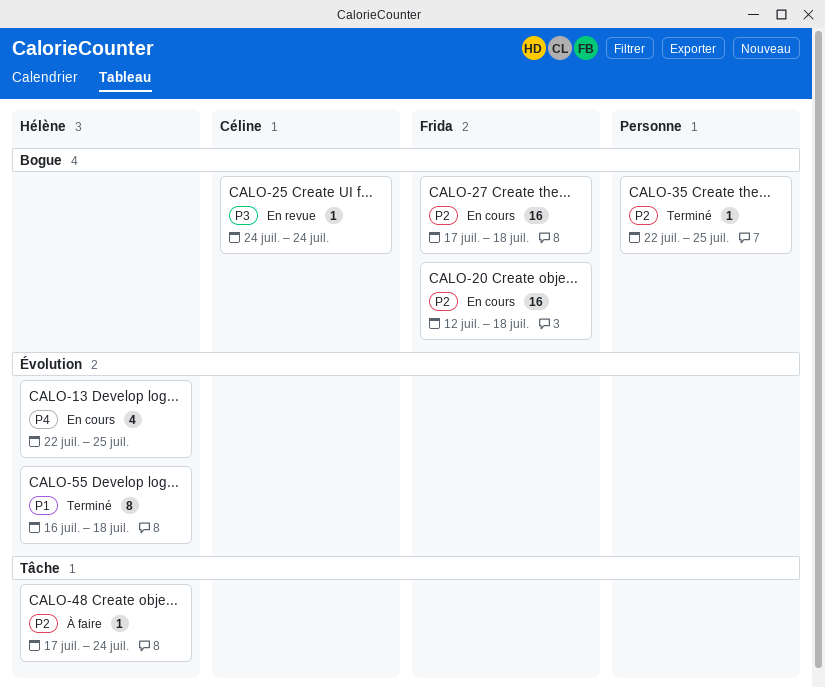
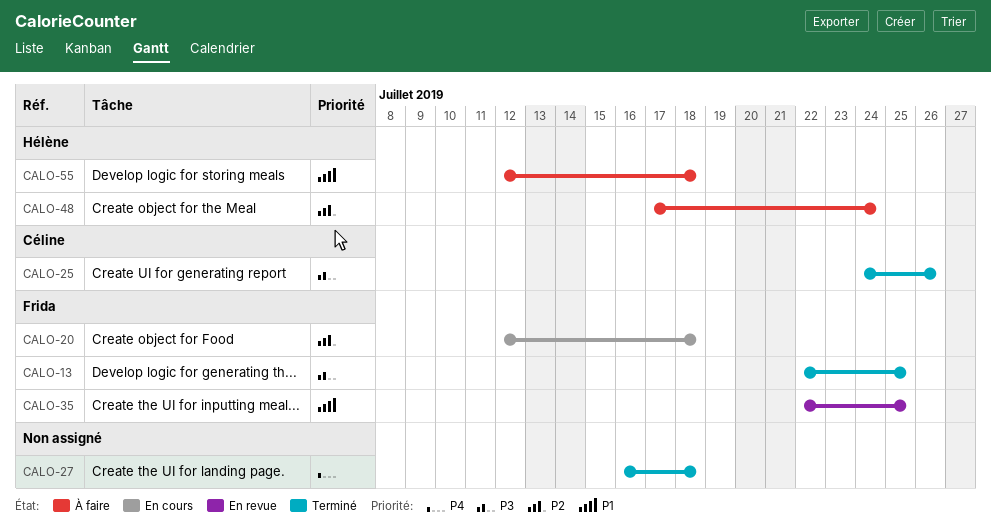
CALO-13, status: En cours -> Terminé
CALO-13, owner: Hélène -> Frida
CALO-13, priority: P4 -> P3
CALO-25, status: En revue -> Terminé
CALO-25, due: Jul 24 -> Jul 26
CALO-27, status: En cours -> Terminé
CALO-27, owner: Frida -> none
CALO-27, priority: P2 -> P4
CALO-27, start: Jul 17 -> Jul 16
CALO-35, status: Terminé -> En revue
CALO-35, owner: none -> Frida
CALO-35, priority: P2 -> P1
CALO-55, status: Terminé -> À faire
CALO-55, start: Jul 16 -> Jul 12

